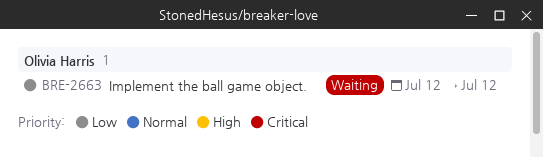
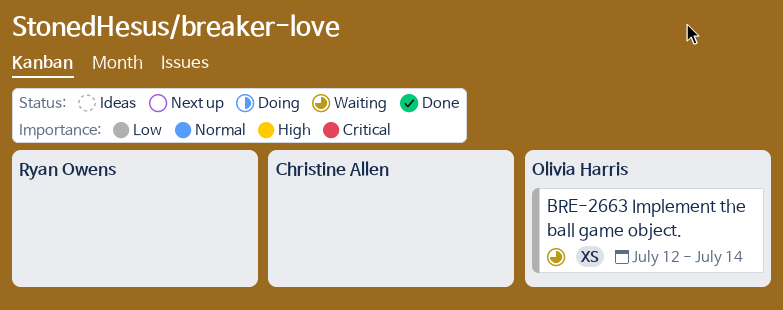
BRE-2663, due: Jul 12 -> Jul 14

